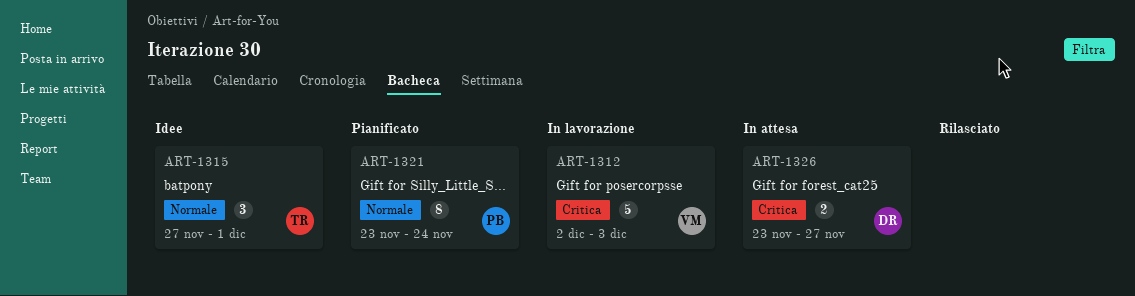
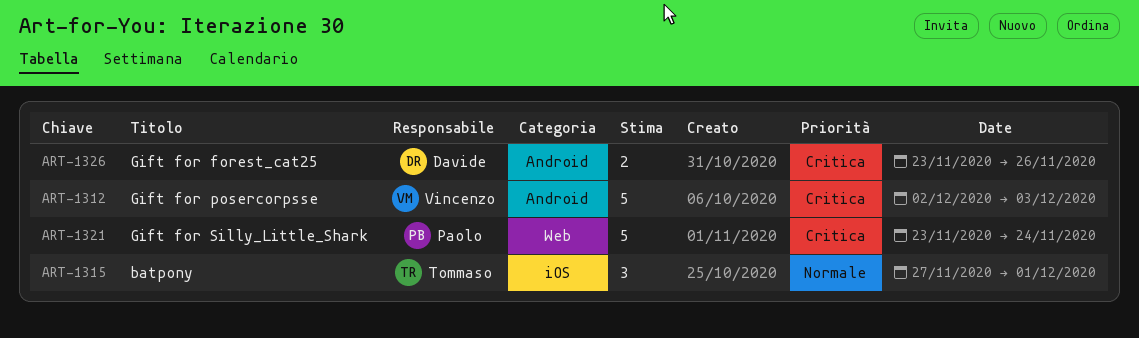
ART-1321, priority: Normale -> Critica
ART-1321, estimate: 8 -> 5
ART-1326, due: Nov 27 -> Nov 26

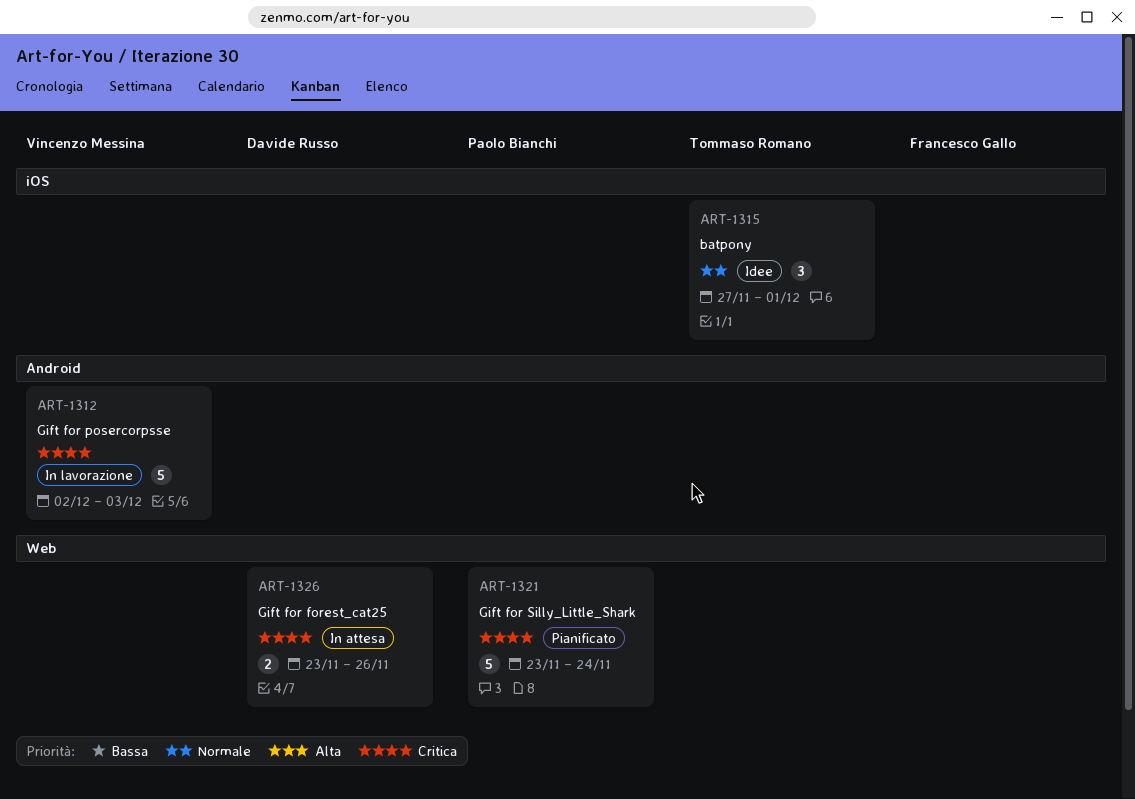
ART-1326, label: Android -> Web

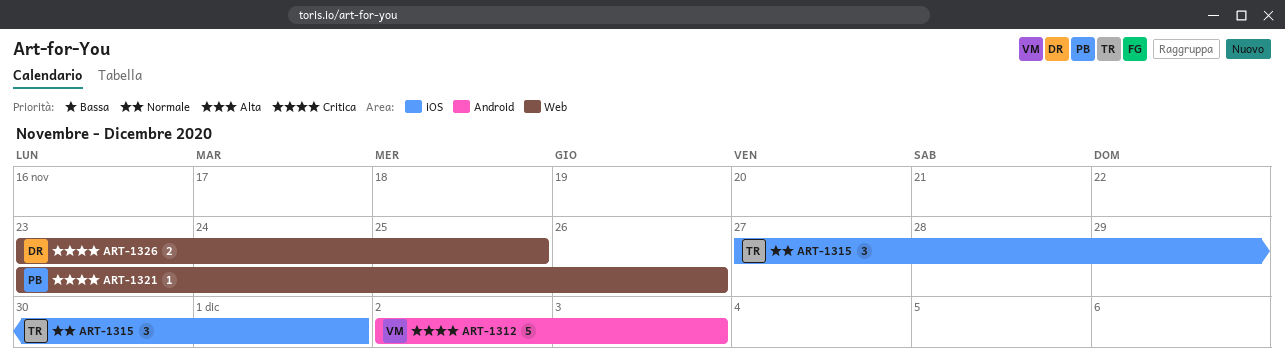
ART-1321, estimate: 5 -> 1
ART-1321, due: Nov 24 -> Nov 26
ART-1326, due: Nov 26 -> Nov 25

